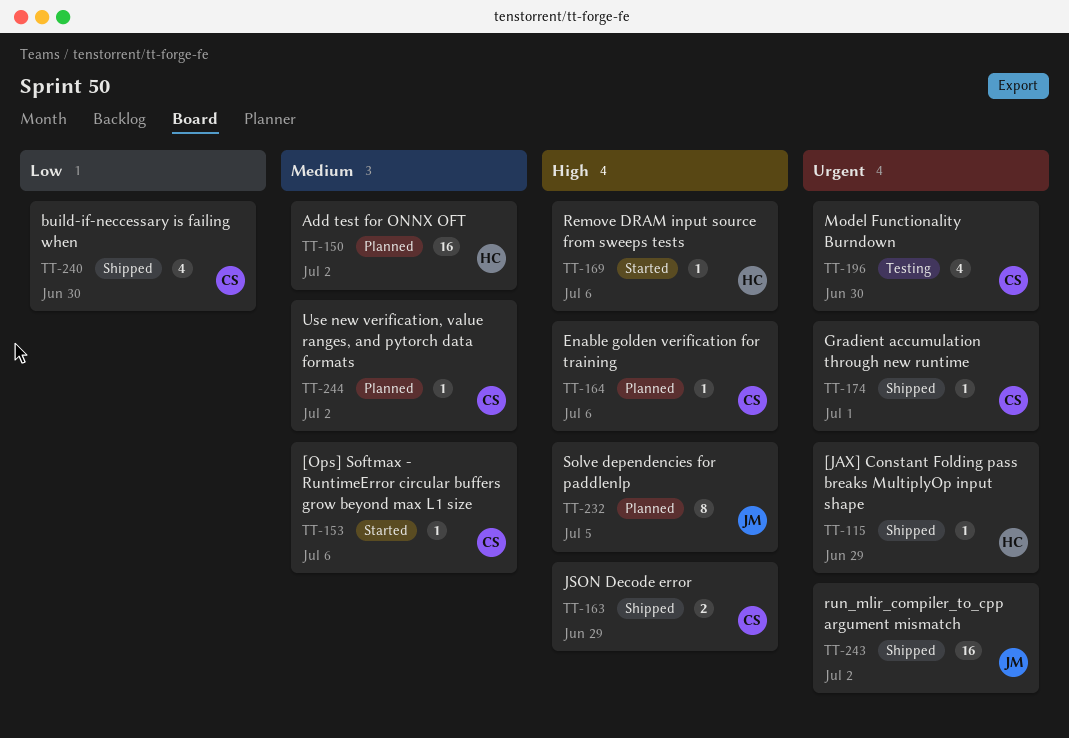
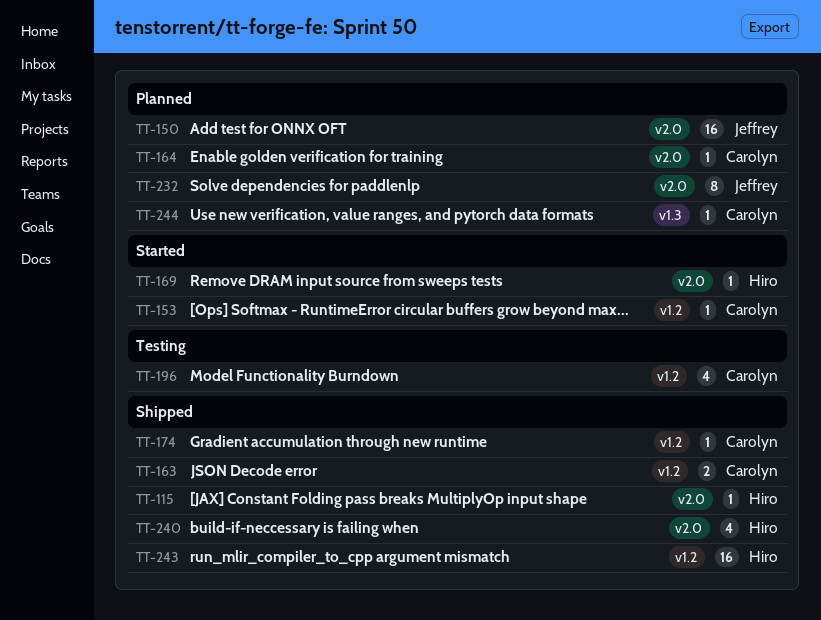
TT-150, owner: Hiro -> Jeffrey
TT-240, owner: Carolyn -> Hiro
TT-243, owner: Jeffrey -> Hiro

